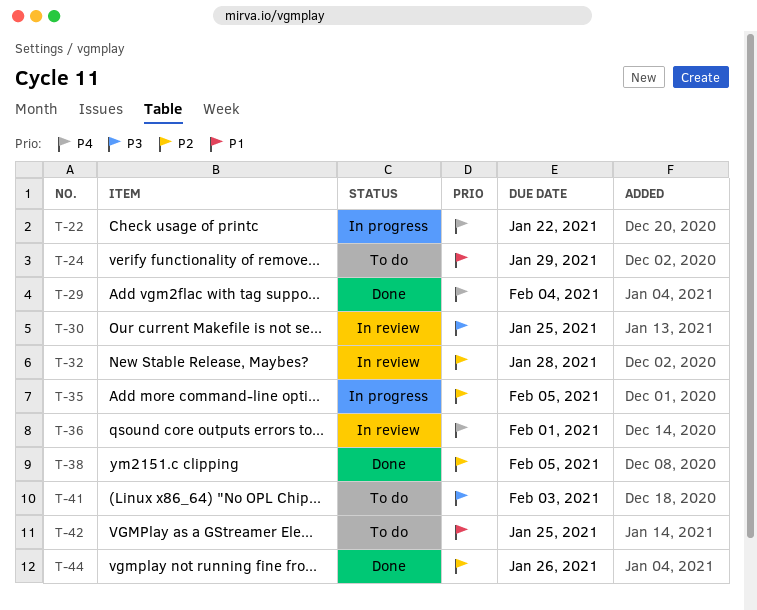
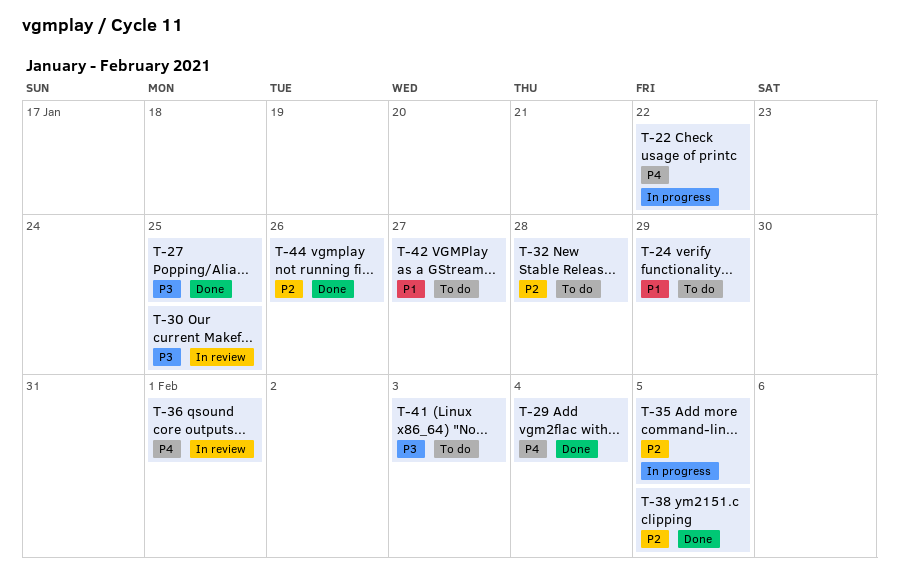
T-27: none -> present
T-32, status: In review -> To do
T-42, due: Jan 25 -> Jan 27

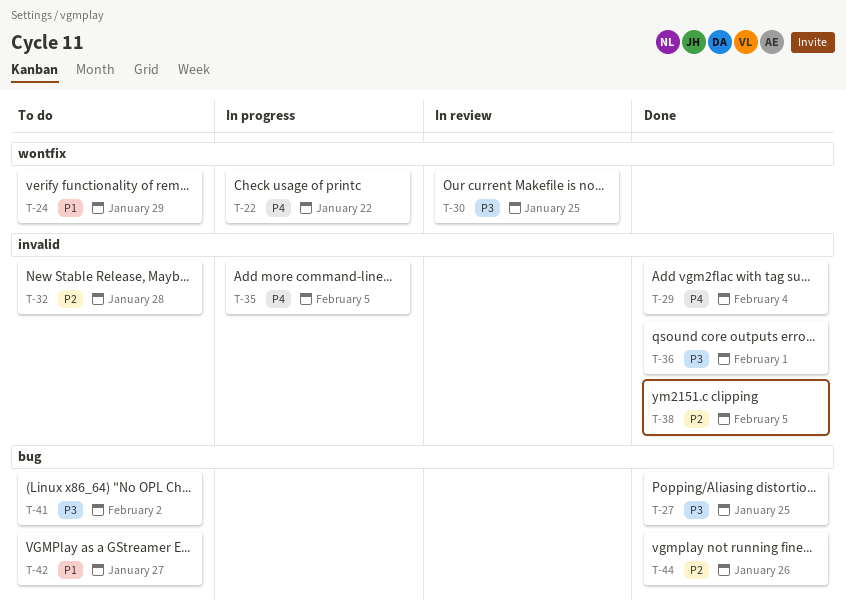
T-35, priority: P2 -> P4
T-36, status: In review -> Done
T-36, priority: P4 -> P3
T-41, due: Feb 3 -> Feb 2

